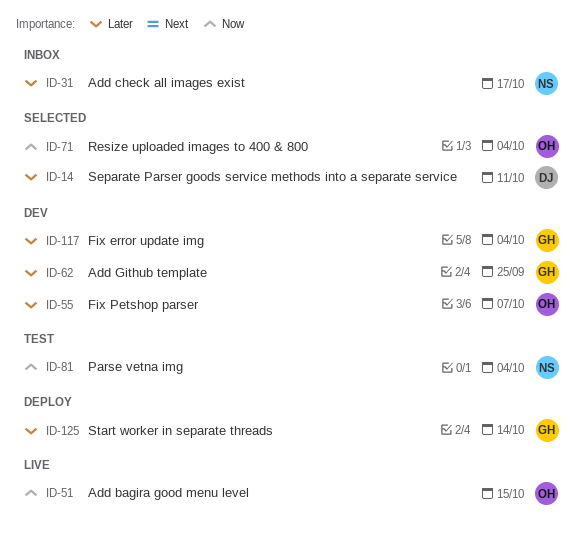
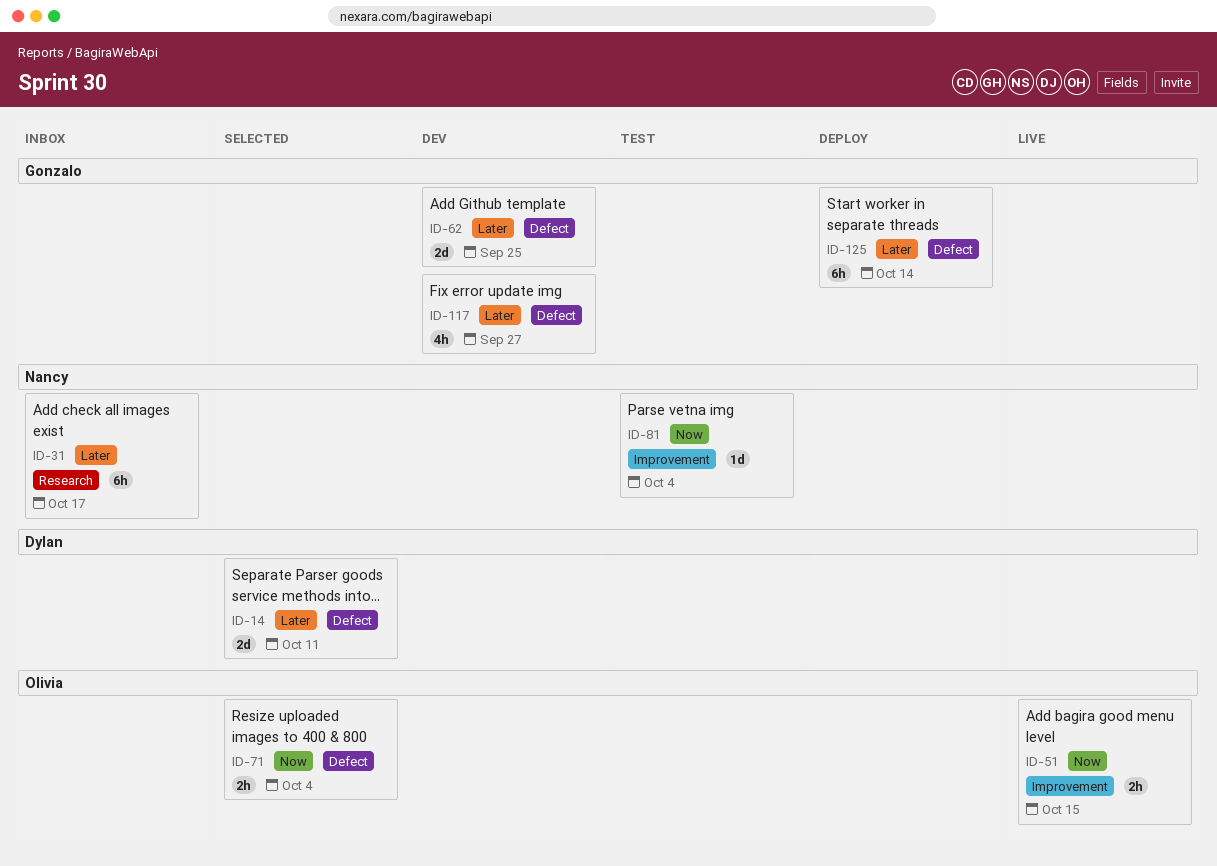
ID-55: present -> none
ID-117, due: Oct 4 -> Sep 27

